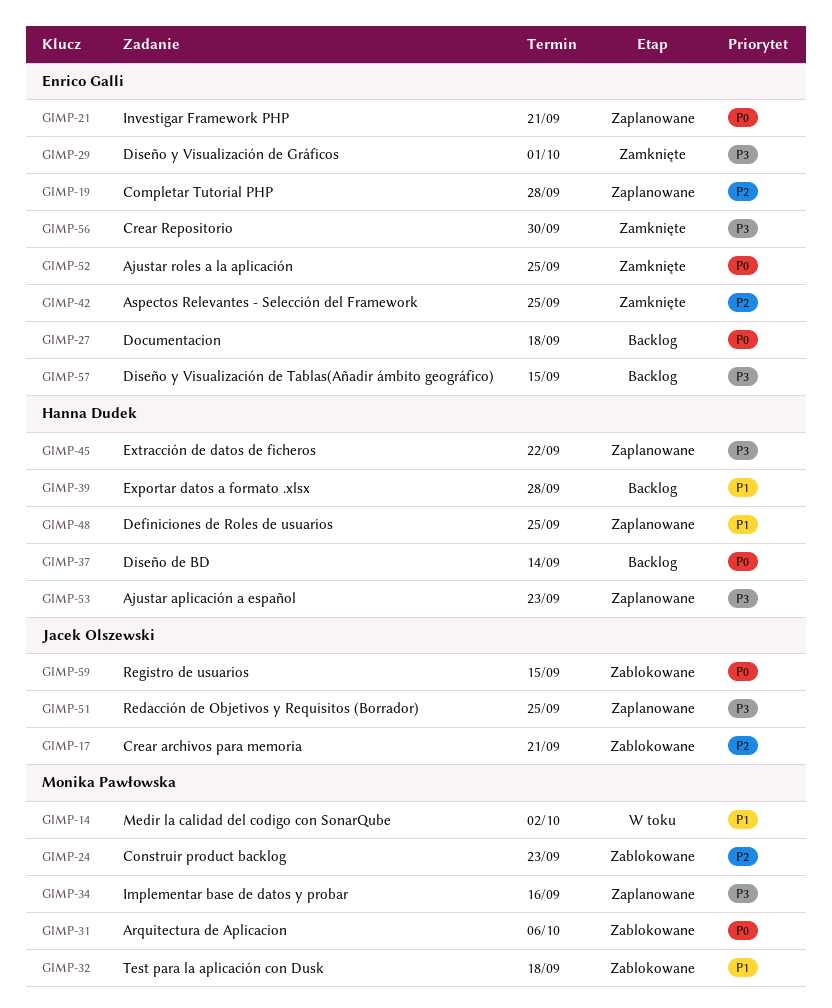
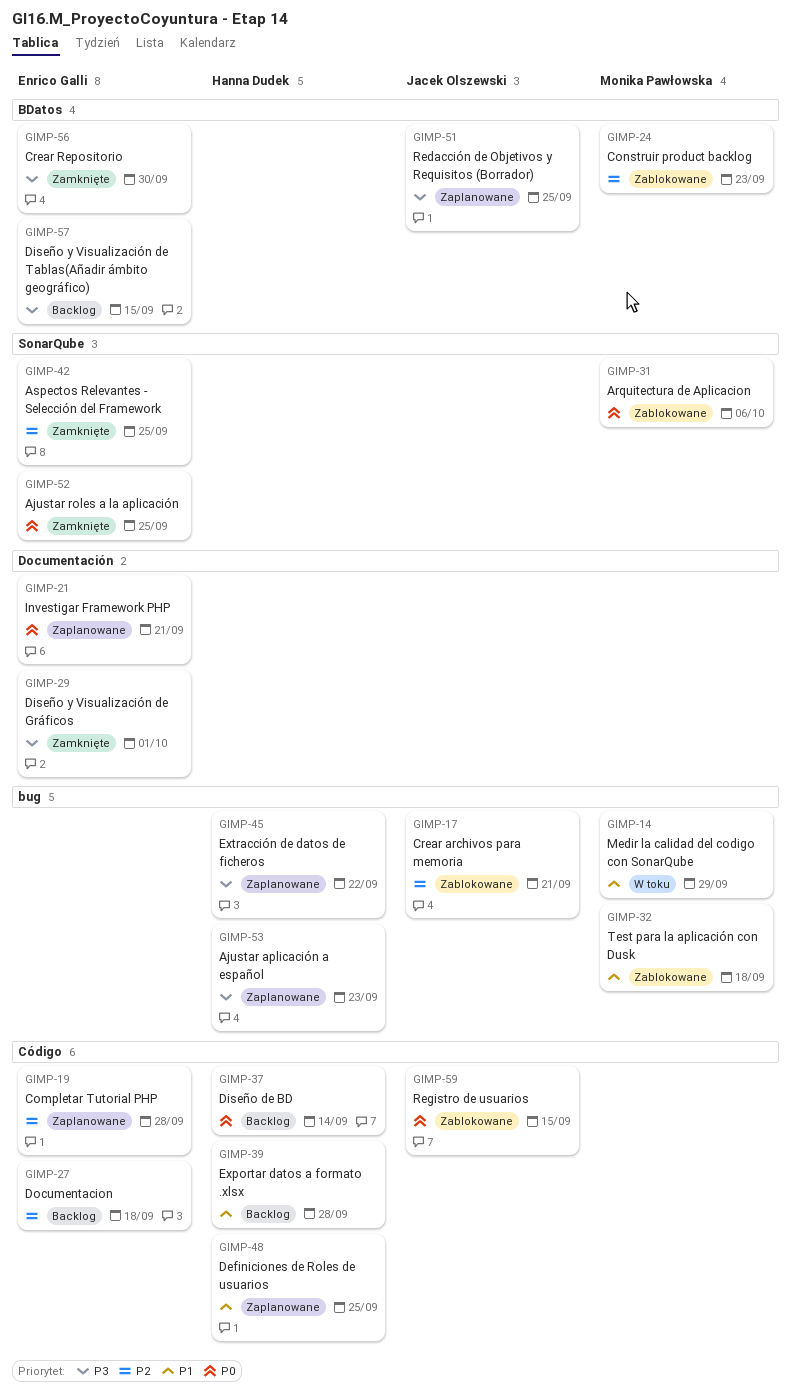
GIMP-14, due: Oct 2 -> Sep 29
GIMP-27, priority: P0 -> P2
GIMP-34: present -> none

